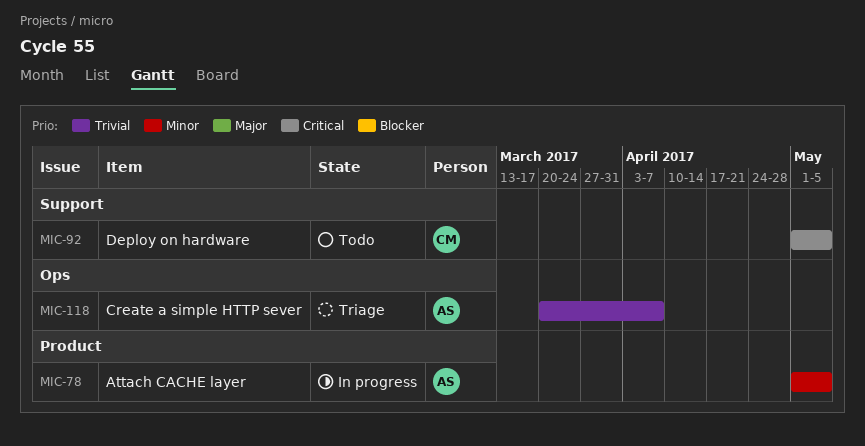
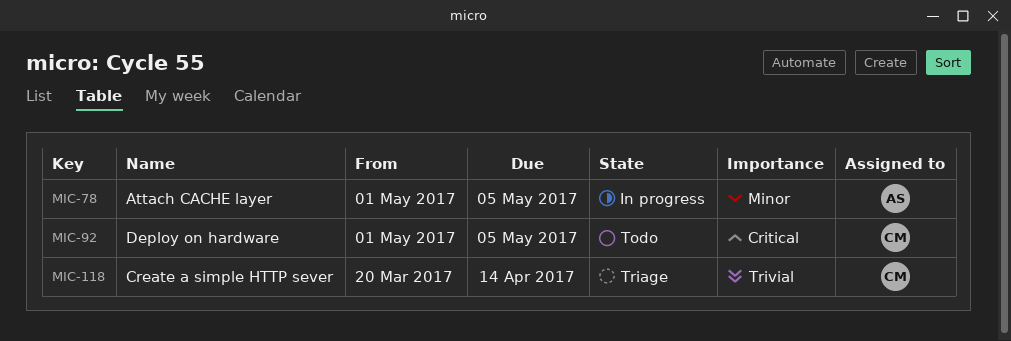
MIC-118, owner: AS -> CM
MIC-118, due: Apr 7 -> Apr 14

